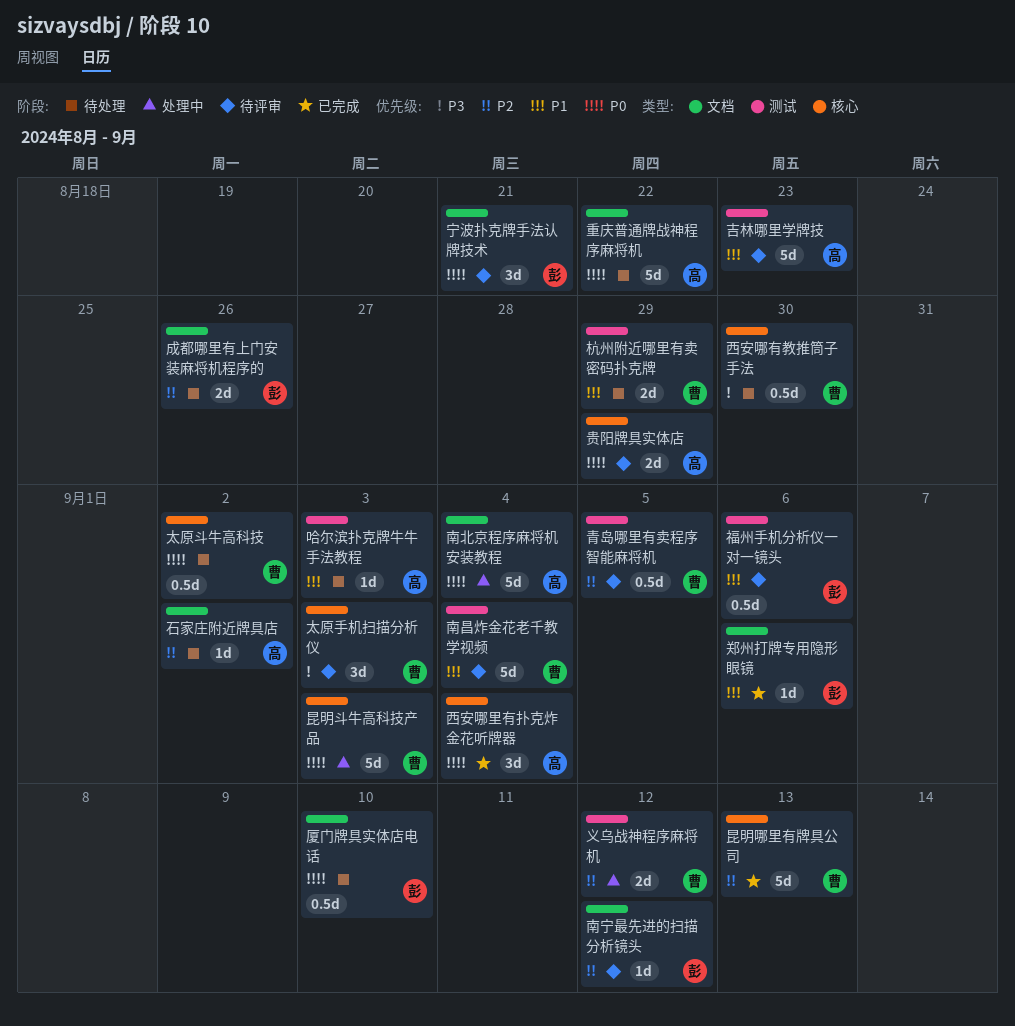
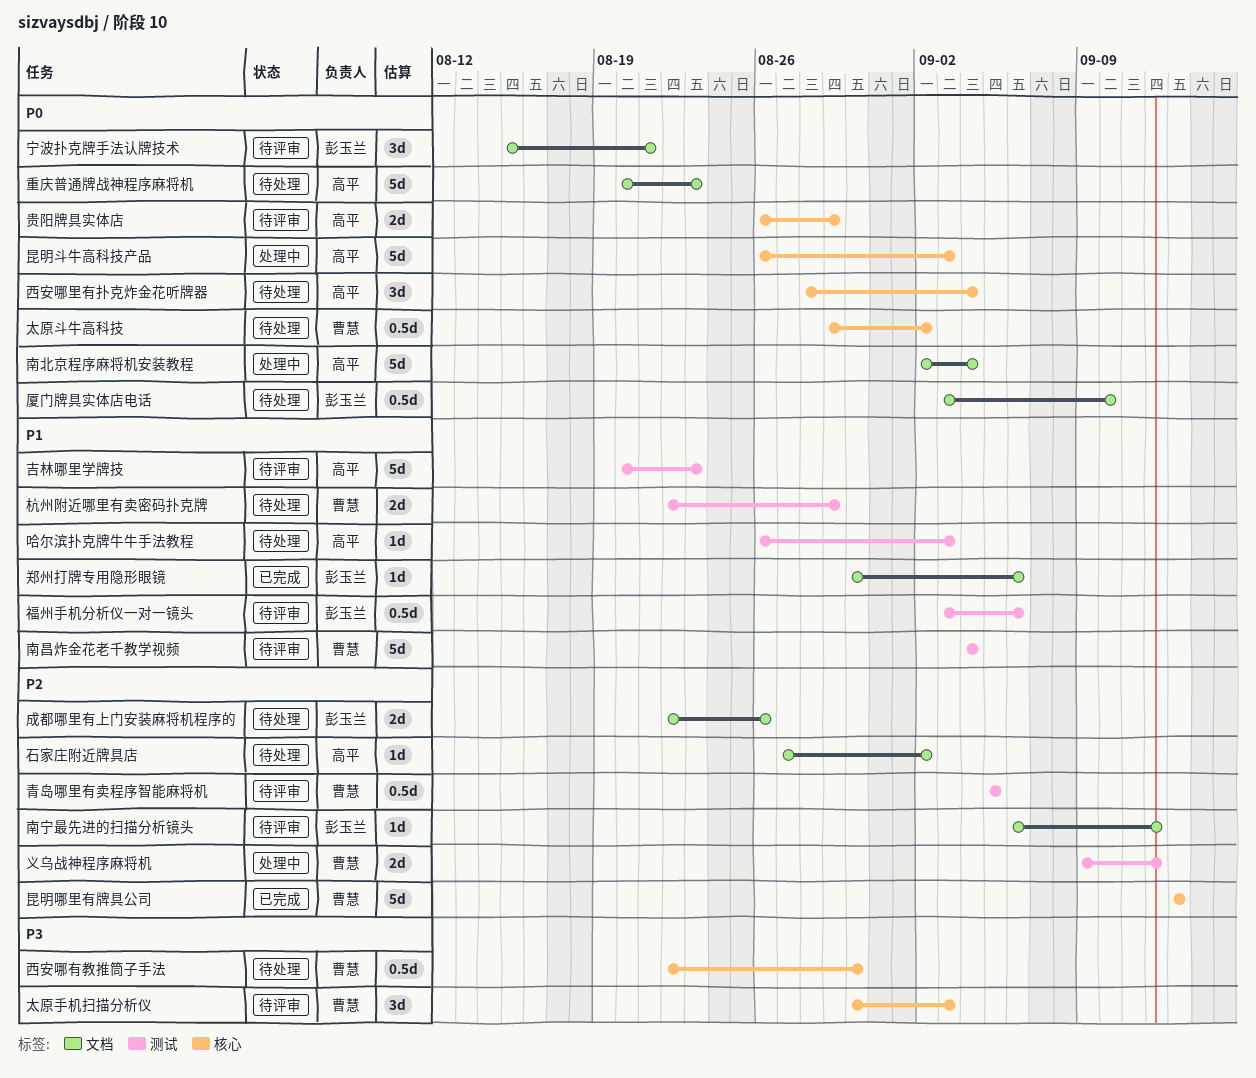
昆明斗牛高科技产品, owner: 曹慧 -> 高平
西安哪里有扑克炸金花听牌器, status: 已完成 -> 待处理
重庆普通牌战神程序麻将机, due: Aug 22 -> Aug 23

